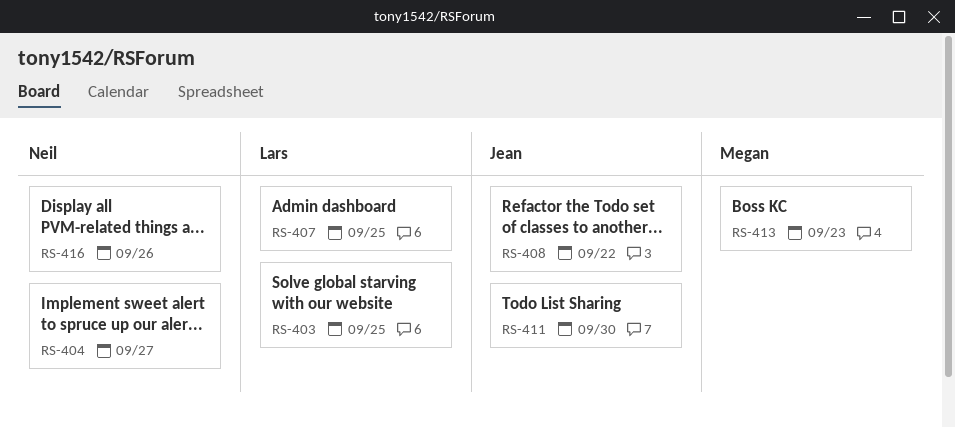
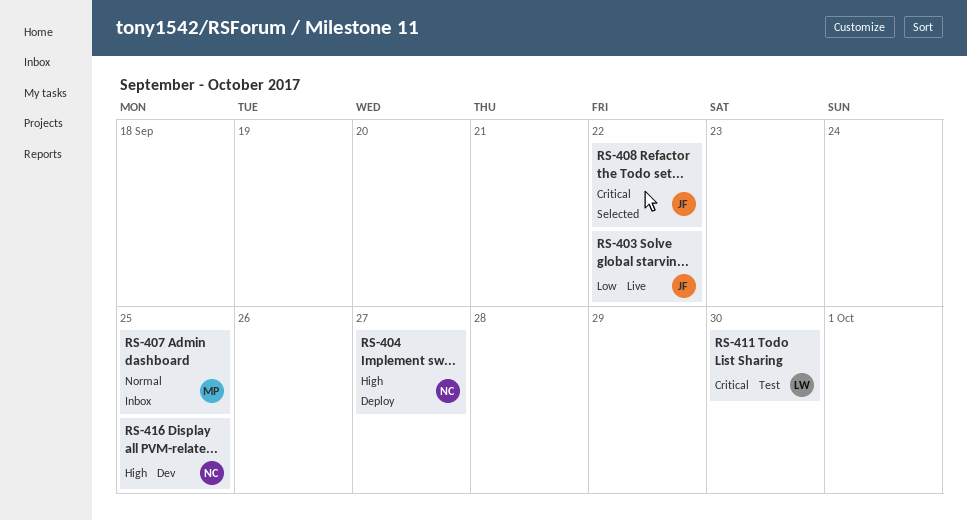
RS-403, owner: Lars -> Jean
RS-403, due: Sep 25 -> Sep 22
RS-407, owner: Lars -> Megan
RS-411, owner: Jean -> Lars
RS-413: present -> none
RS-416, due: Sep 26 -> Sep 25

